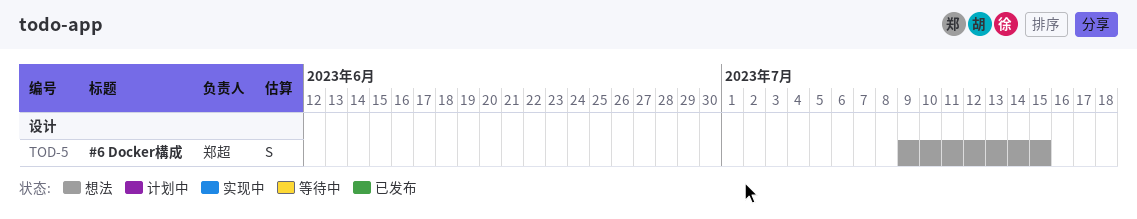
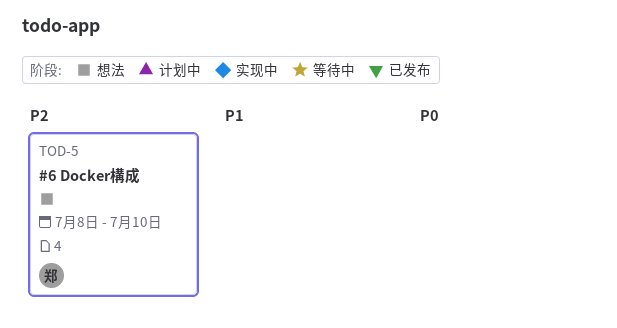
TOD-5, start: Jul 9 -> Jul 8
TOD-5, due: Jul 15 -> Jul 10

